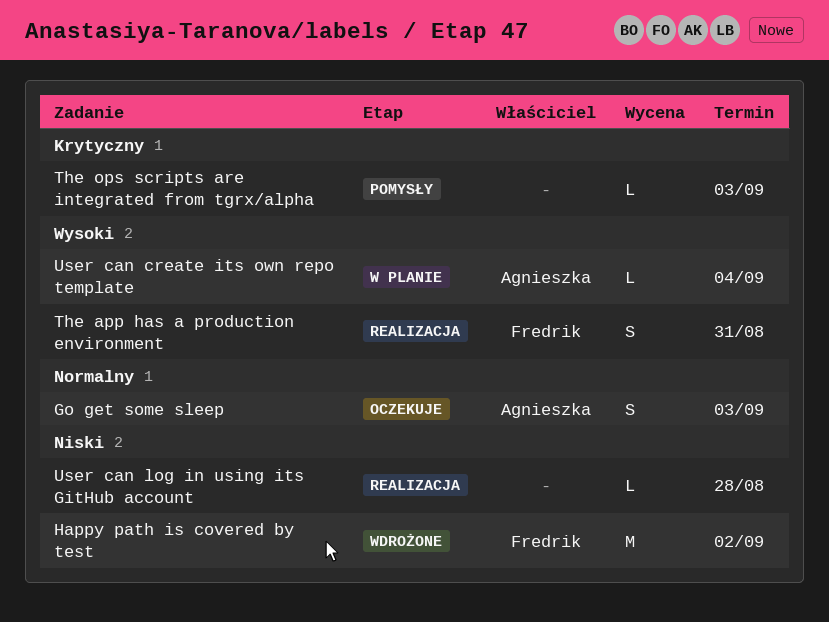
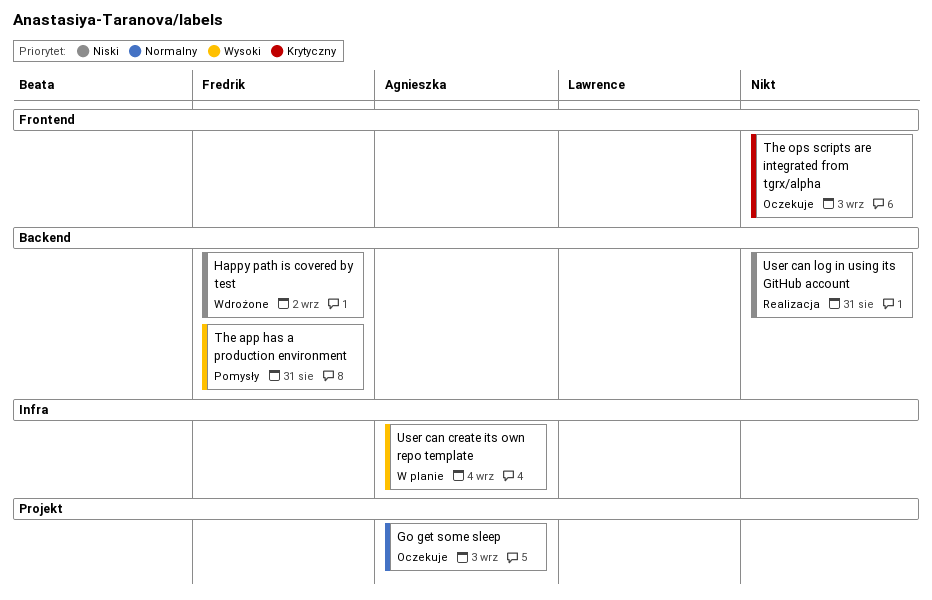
The app has a production environment, status: Realizacja -> Pomysły
The ops scripts are integrated from tgrx/alpha, status: Pomysły -> Oczekuje
User can log in using its GitHub account, due: Aug 28 -> Aug 31

